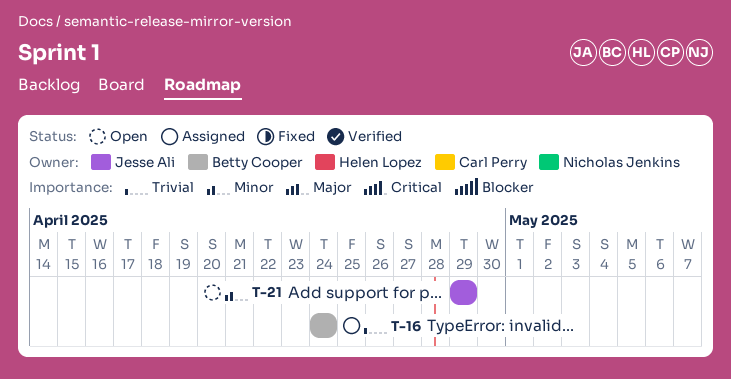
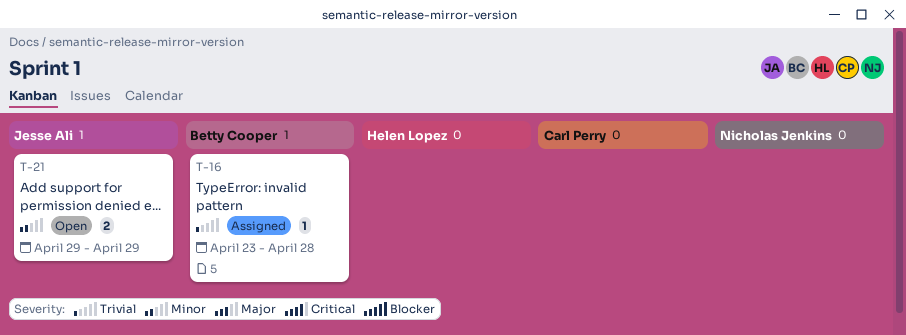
T-16, start: Apr 24 -> Apr 23
T-16, due: Apr 24 -> Apr 28

